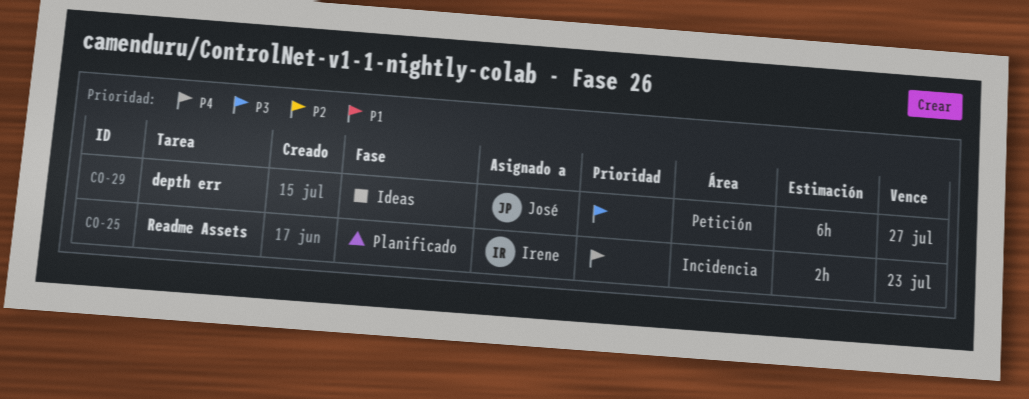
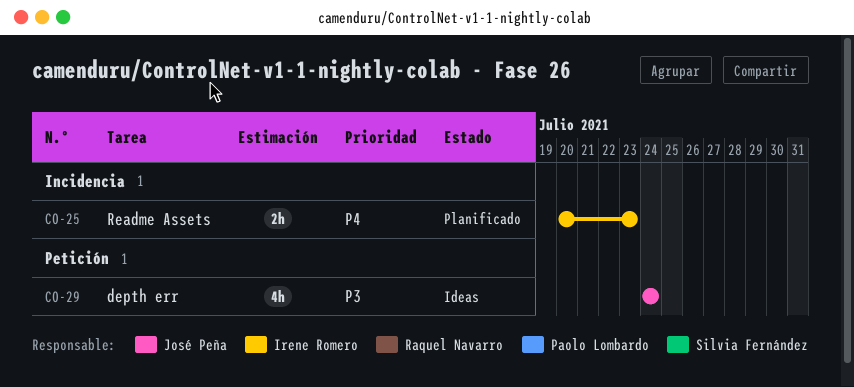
CO-29, estimate: 6h -> 4h
CO-29, due: Jul 27 -> Jul 24

